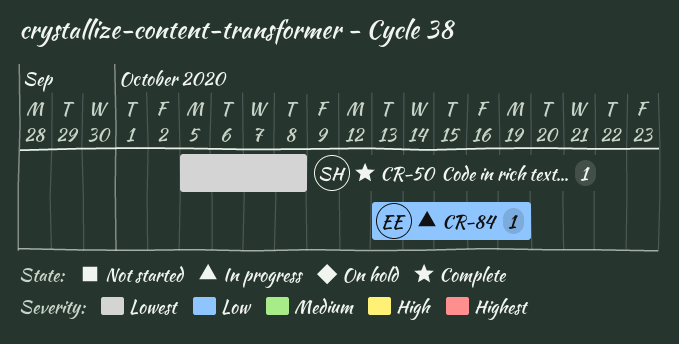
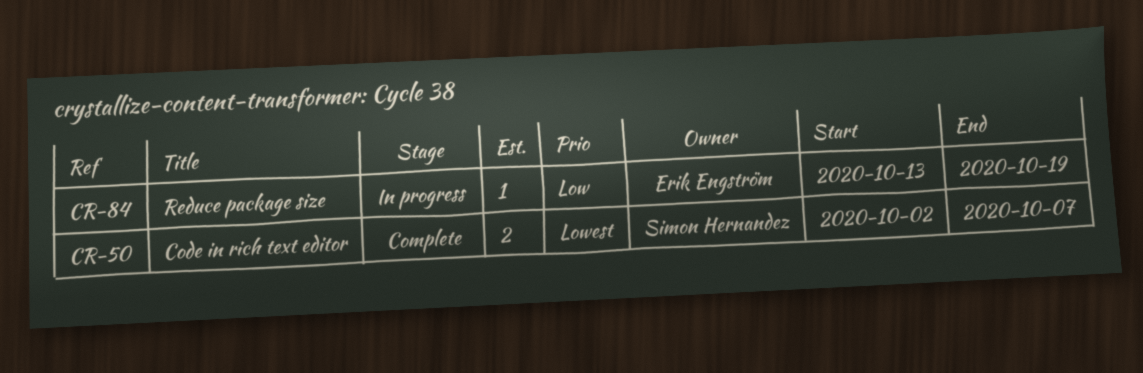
CR-50, estimate: 1 -> 2
CR-50, start: Oct 5 -> Oct 2
CR-50, due: Oct 8 -> Oct 7

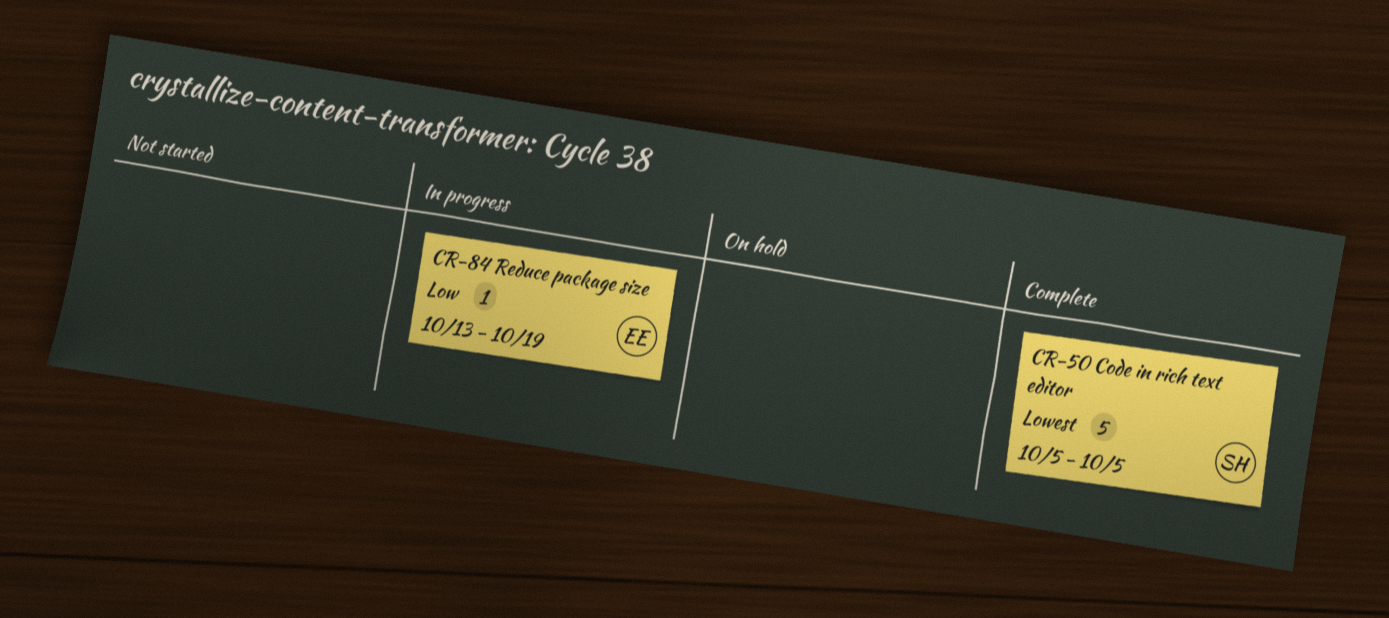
CR-50, estimate: 2 -> 5
CR-50, start: Oct 2 -> Oct 5
CR-50, due: Oct 7 -> Oct 5

